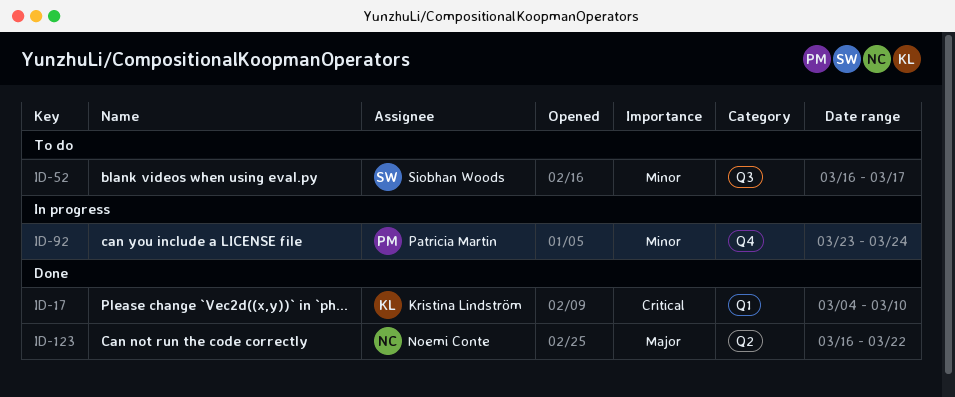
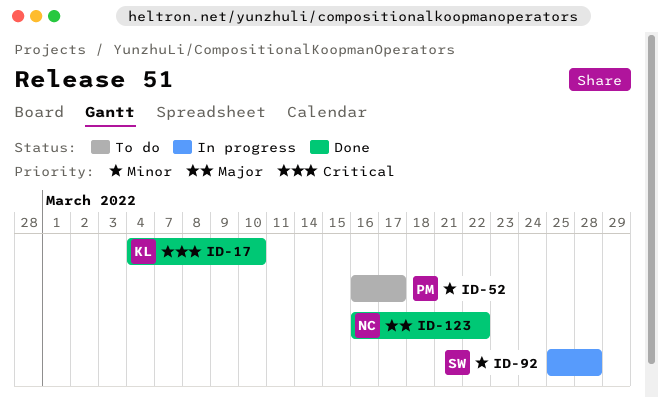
ID-52, owner: Siobhan Woods -> Patricia Martin
ID-92, owner: Patricia Martin -> Siobhan Woods
ID-92, start: Mar 23 -> Mar 25
ID-92, due: Mar 24 -> Mar 28

